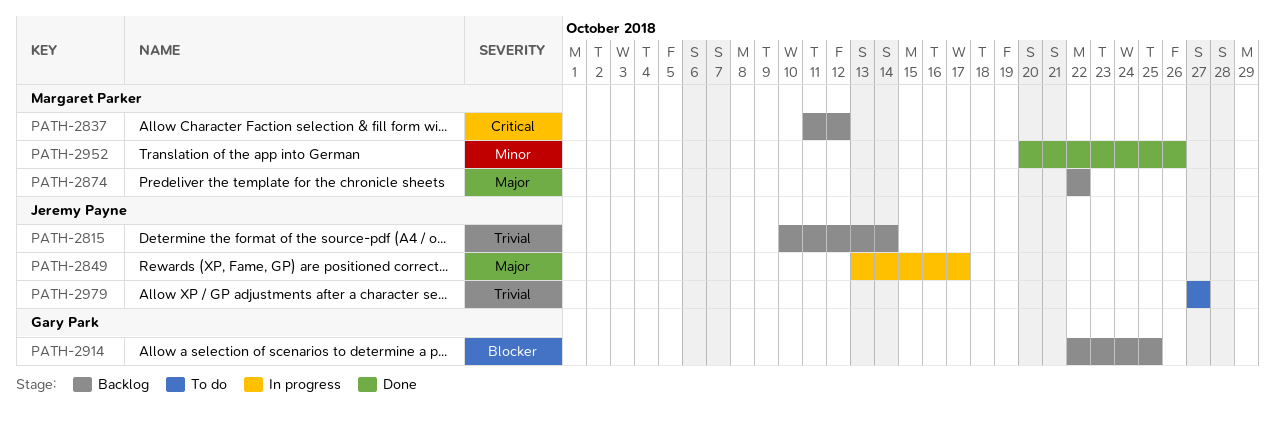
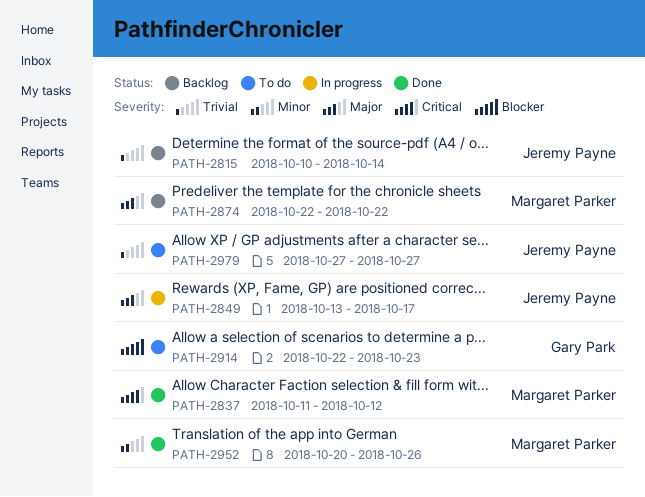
PATH-2837, status: Backlog -> Done
PATH-2914, status: Backlog -> To do
PATH-2914, due: Oct 25 -> Oct 23

